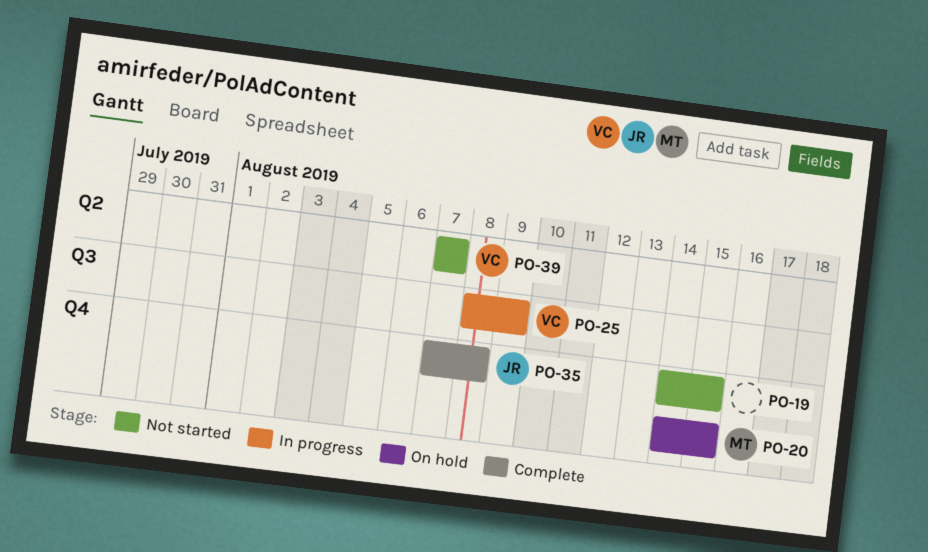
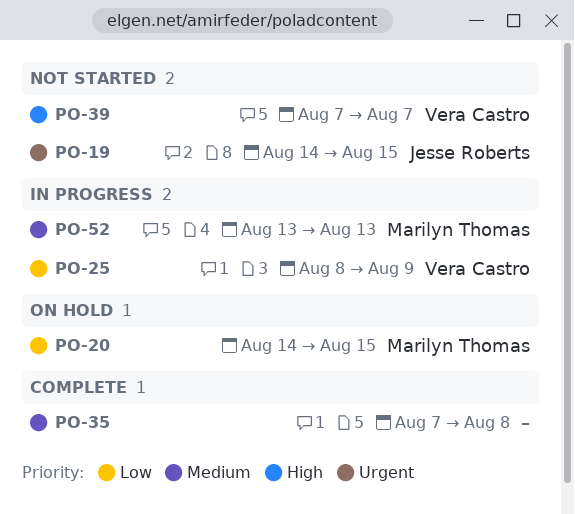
PO-19, owner: none -> Jesse Roberts
PO-35, owner: Jesse Roberts -> none
PO-52: none -> present

